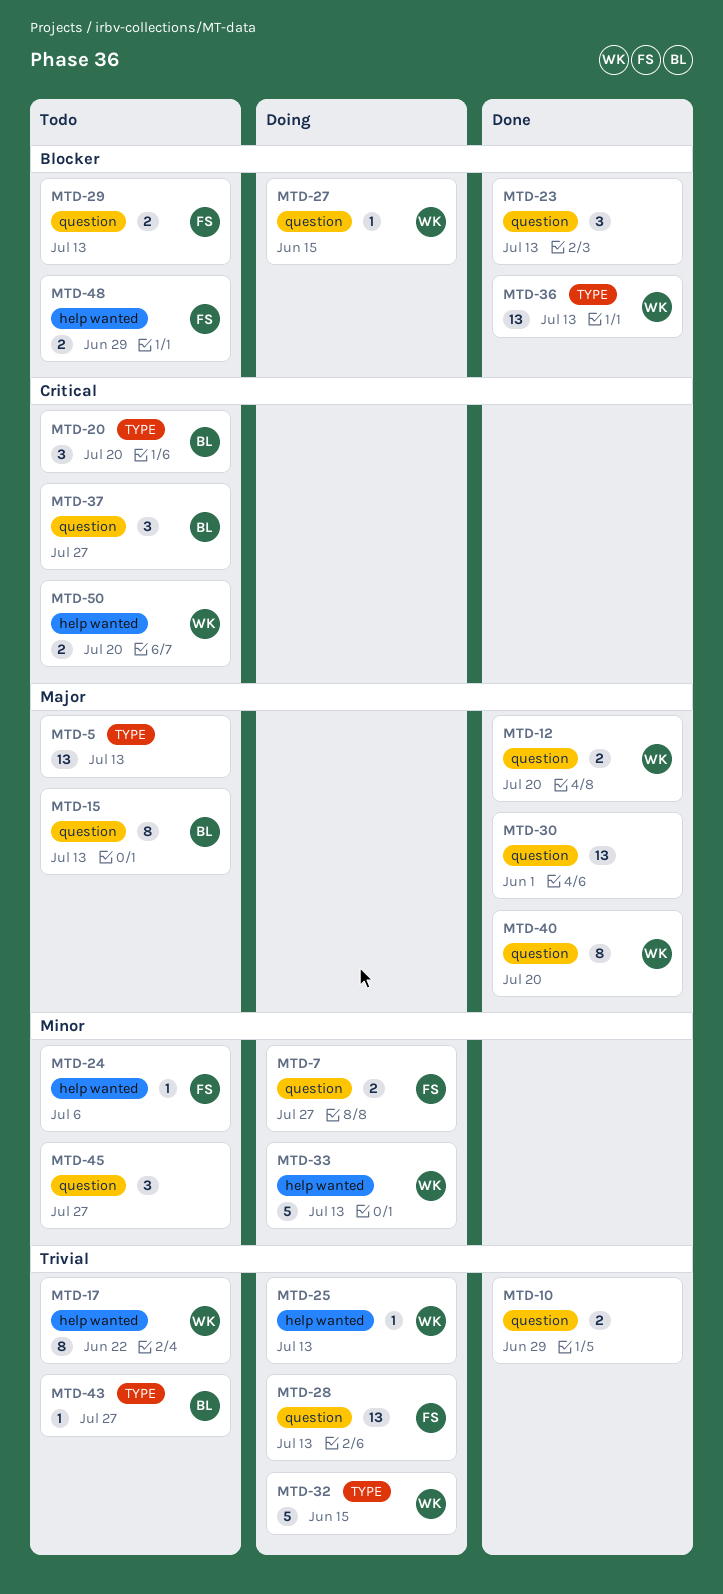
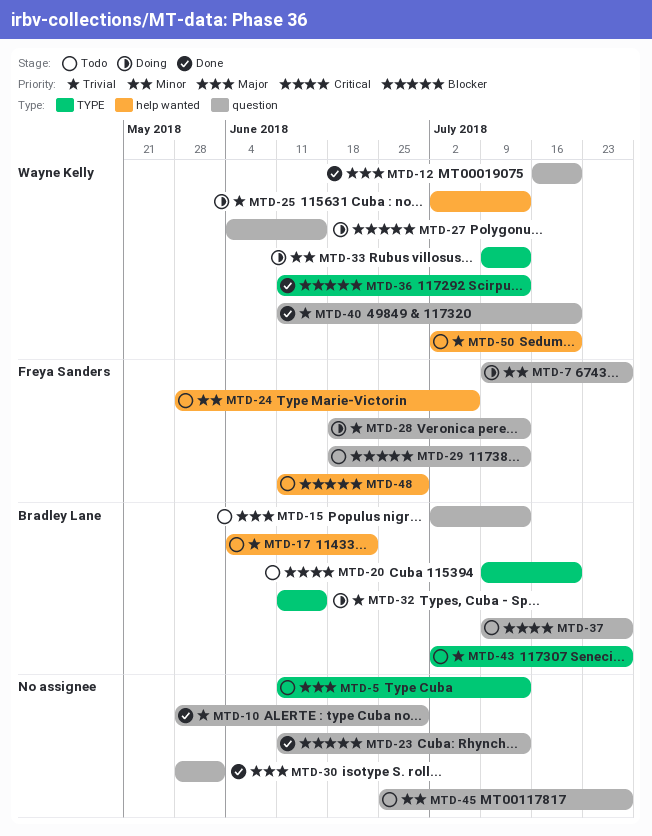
MTD-17, owner: Wayne Kelly -> Bradley Lane
MTD-32, owner: Wayne Kelly -> Bradley Lane
MTD-33, label: help wanted -> TYPE
MTD-40, priority: Major -> Trivial
MTD-50, priority: Critical -> Trivial

